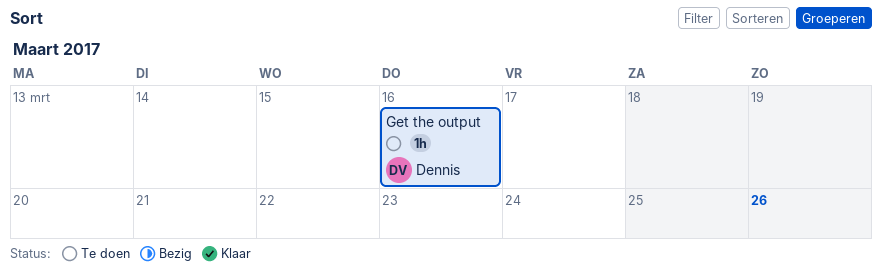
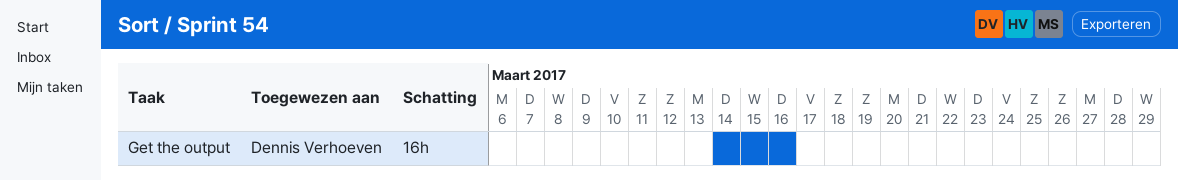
Get the output, estimate: 1h -> 16h

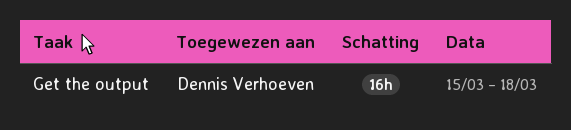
Get the output, start: Mar 14 -> Mar 15
Get the output, due: Mar 16 -> Mar 18

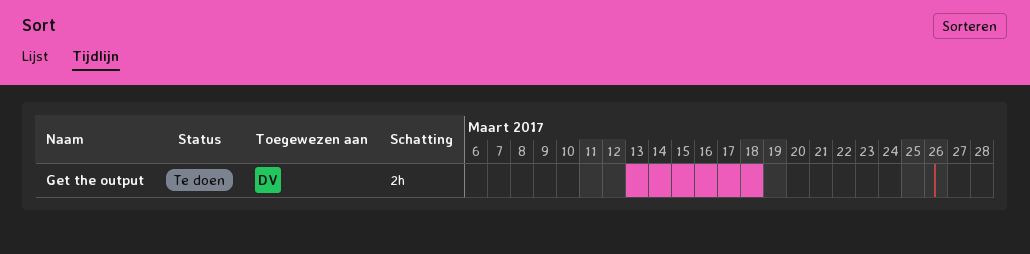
Get the output, estimate: 16h -> 2h
Get the output, start: Mar 15 -> Mar 13

